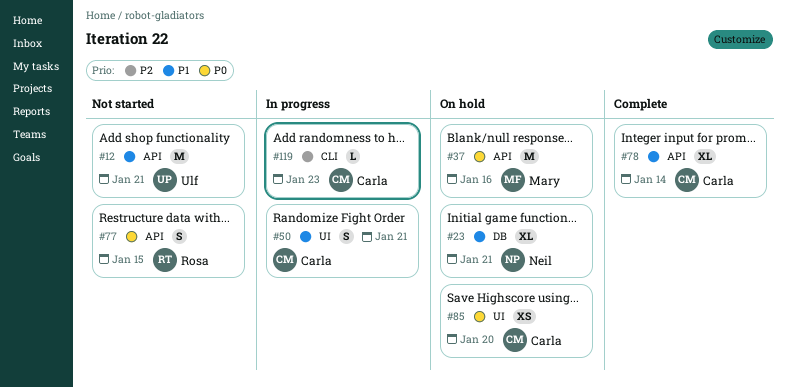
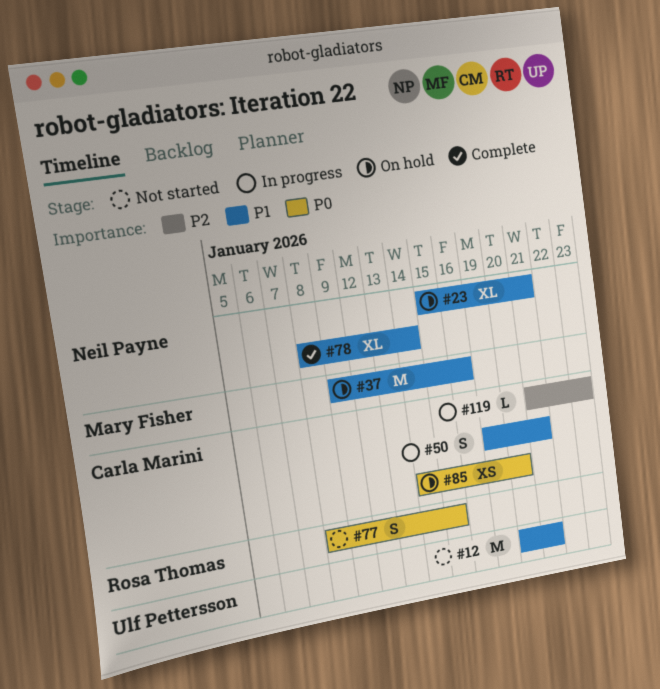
#37, priority: P0 -> P1
#78, owner: Carla Marini -> Neil Payne

